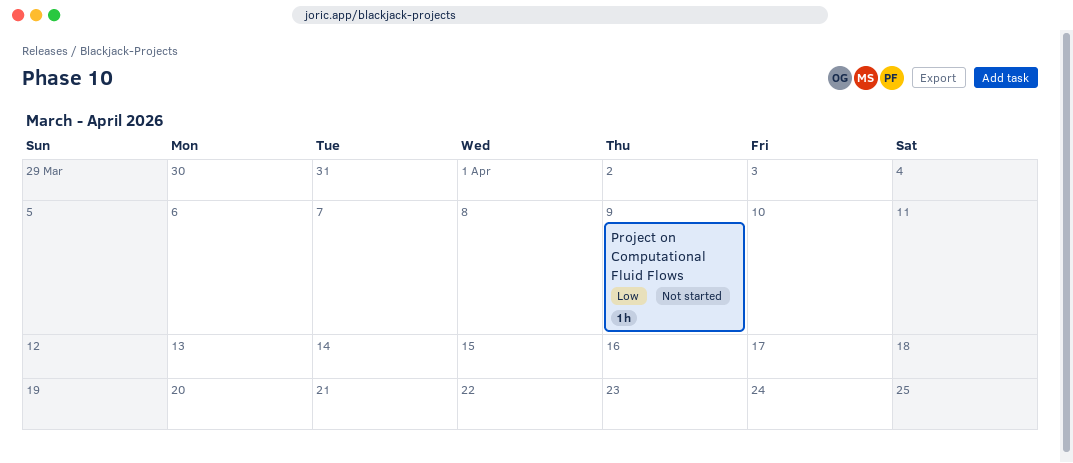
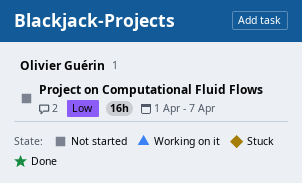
Project on Computational Fluid Flows, estimate: 1h -> 16h
Project on Computational Fluid Flows, due: Apr 9 -> Apr 7

